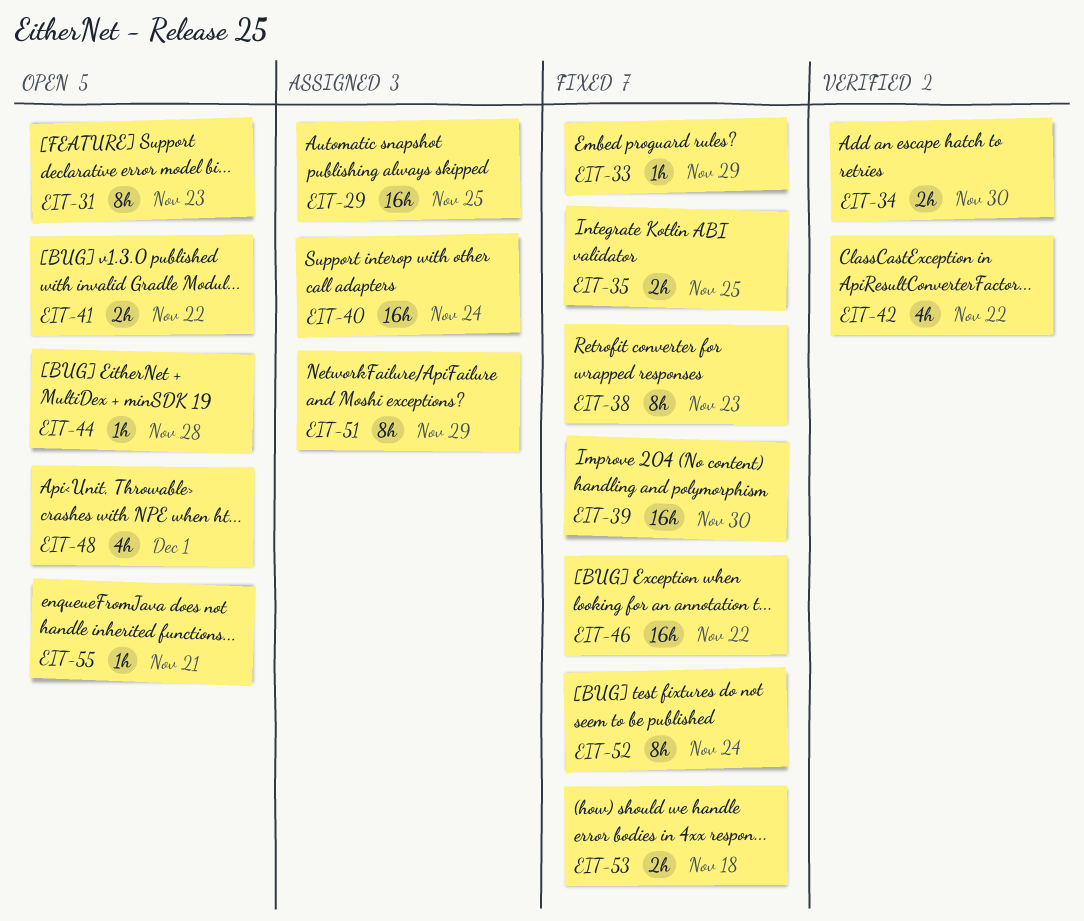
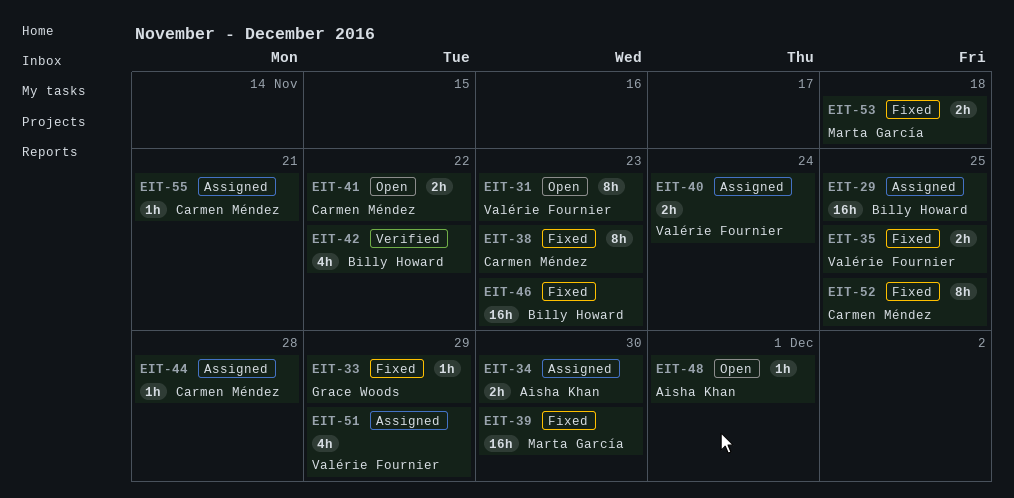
EIT-34, status: Verified -> Assigned
EIT-40, estimate: 16h -> 2h
EIT-44, status: Open -> Assigned
EIT-46, due: Nov 22 -> Nov 23
EIT-48, estimate: 4h -> 1h
EIT-51, estimate: 8h -> 4h
EIT-52, due: Nov 24 -> Nov 25
EIT-55, status: Open -> Assigned

